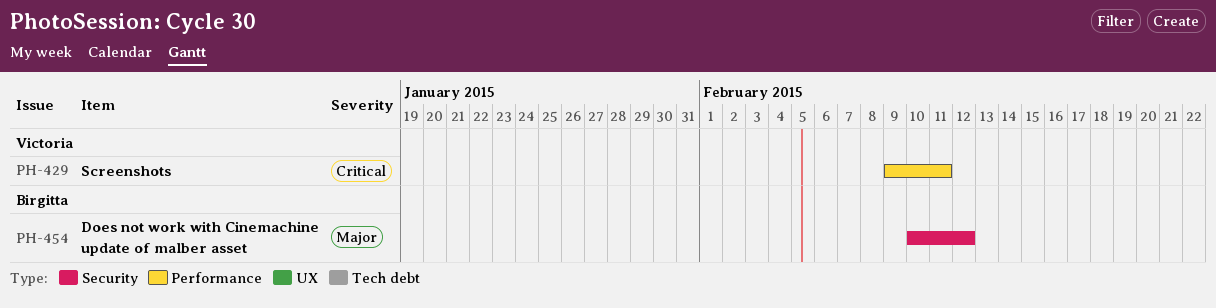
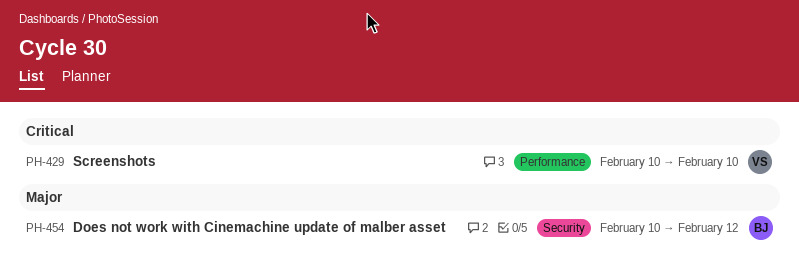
PH-429, start: Feb 9 -> Feb 10
PH-429, due: Feb 11 -> Feb 10

